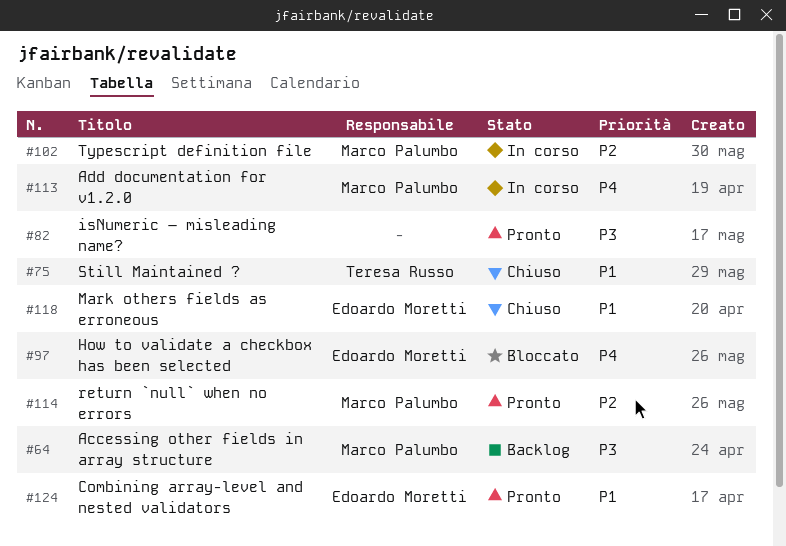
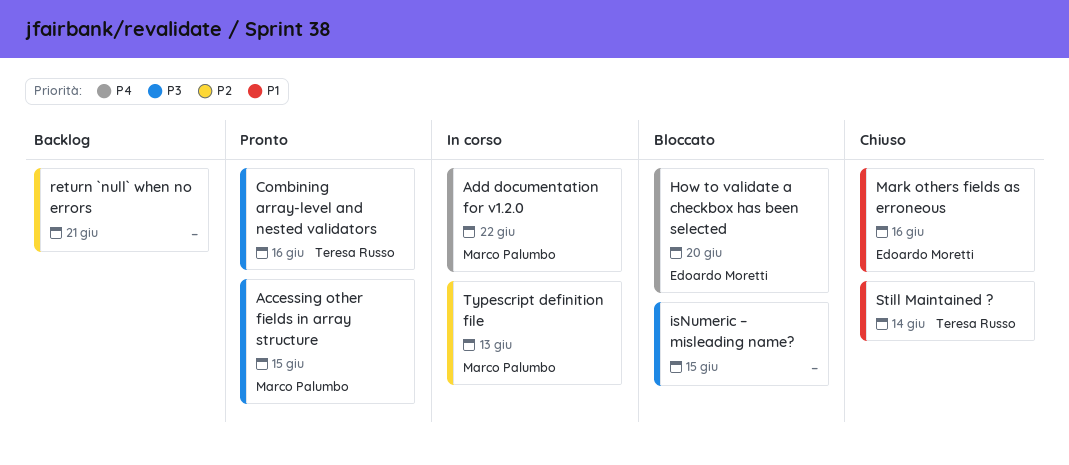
Accessing other fields in array structure, status: Backlog -> Pronto
Combining array-level and nested validators, owner: Edoardo Moretti -> Teresa Russo
Combining array-level and nested validators, priority: P1 -> P3
isNumeric – misleading name?, status: Pronto -> Bloccato
return `null` when no errors, status: Pronto -> Backlog
return `null` when no errors, owner: Marco Palumbo -> none

